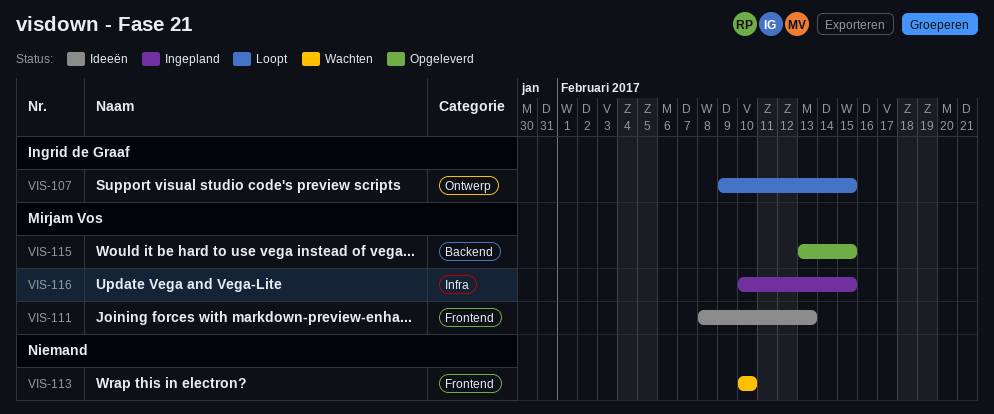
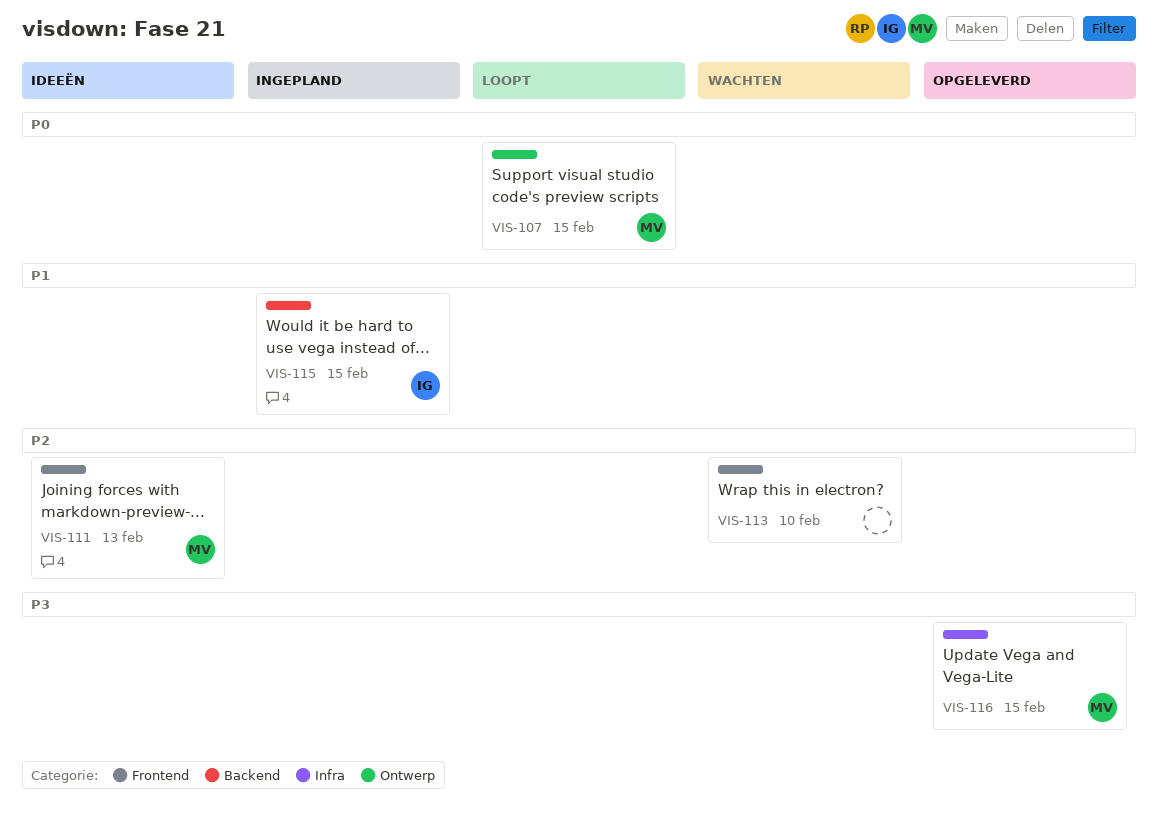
VIS-107, owner: Ingrid de Graaf -> Mirjam Vos
VIS-115, status: Opgeleverd -> Ingepland
VIS-115, owner: Mirjam Vos -> Ingrid de Graaf
VIS-116, status: Ingepland -> Opgeleverd

